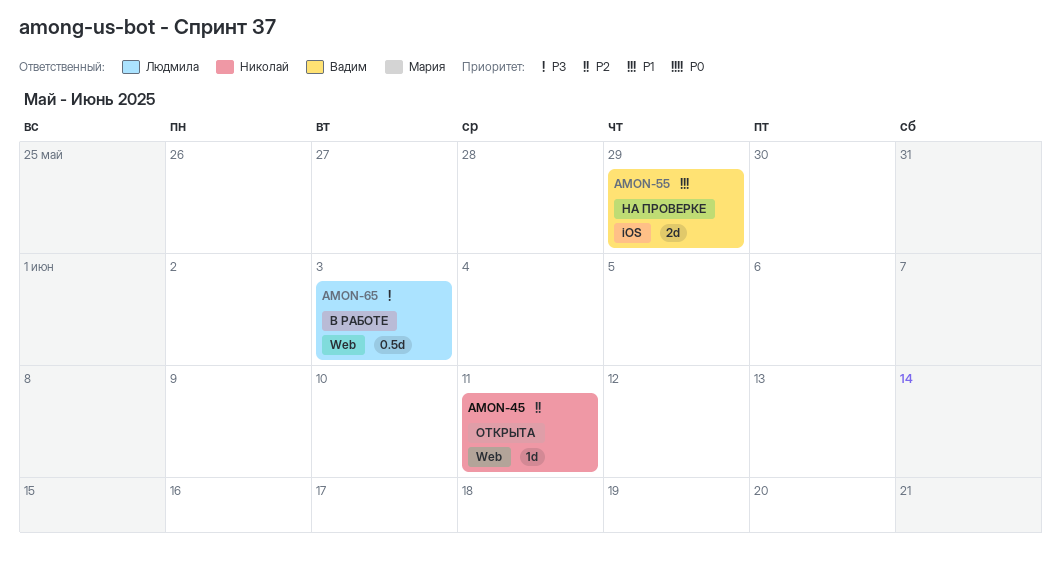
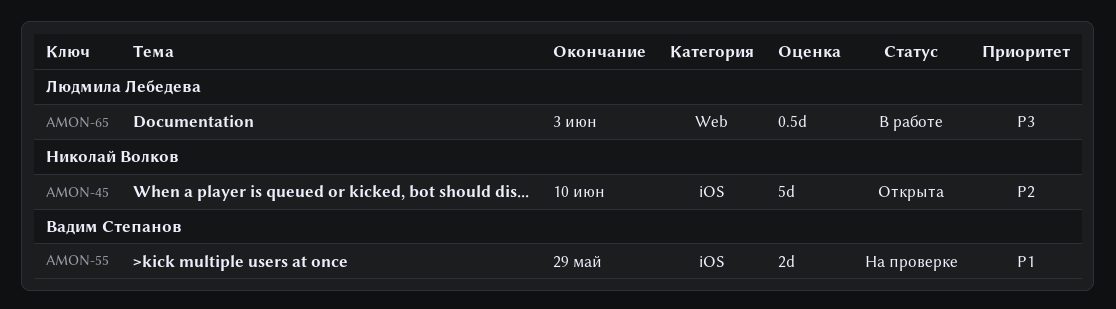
AMON-45, label: Web -> iOS
AMON-45, estimate: 1d -> 5d
AMON-45, due: Jun 11 -> Jun 10

